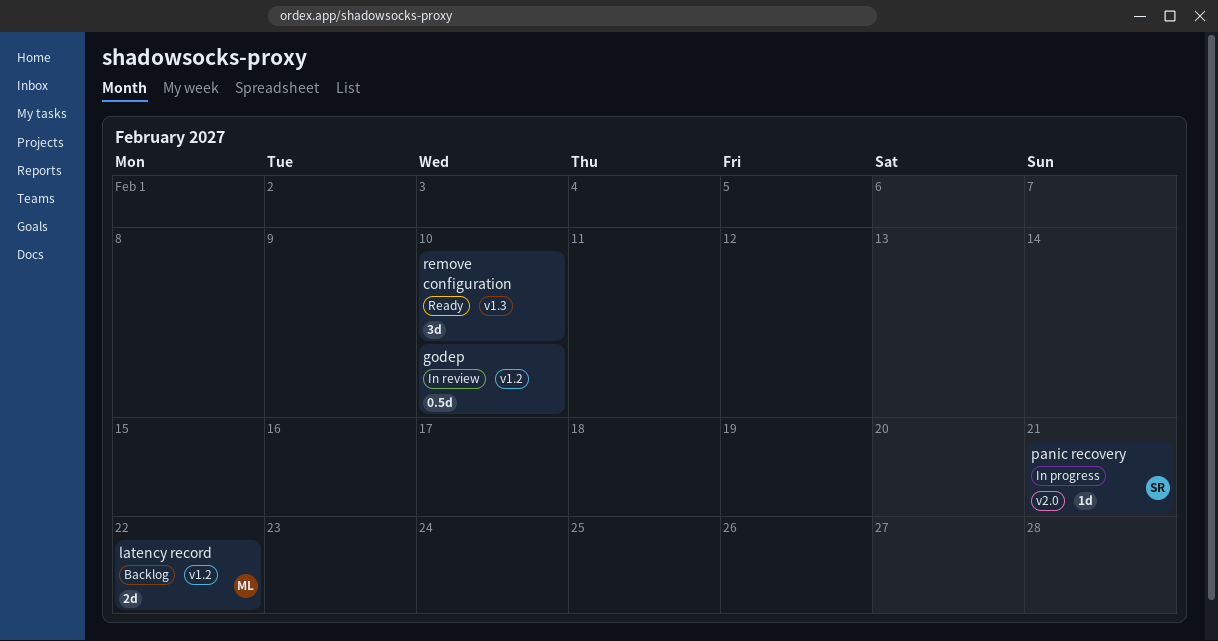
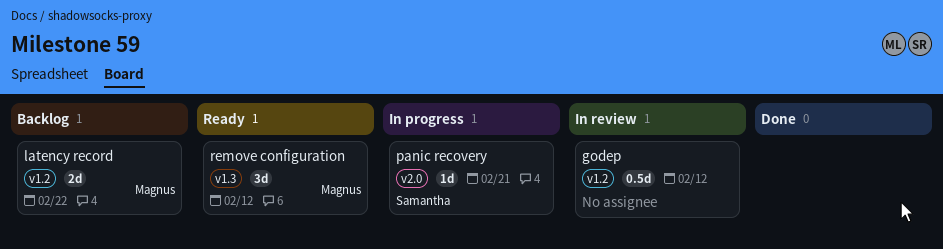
godep, due: Feb 10 -> Feb 12
remove configuration, owner: none -> Magnus
remove configuration, due: Feb 10 -> Feb 12

